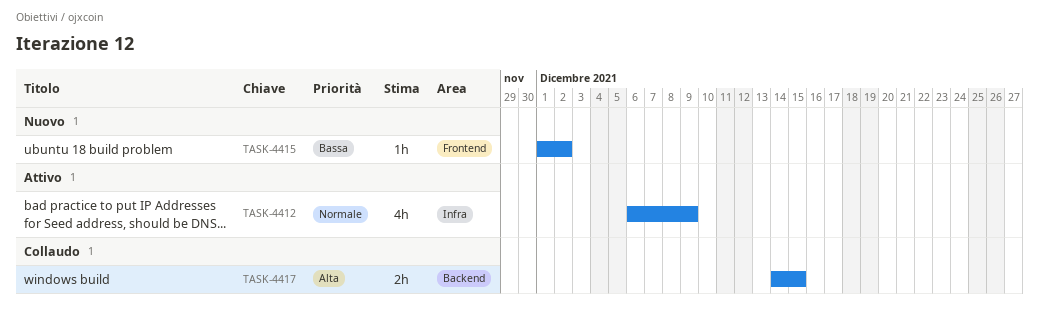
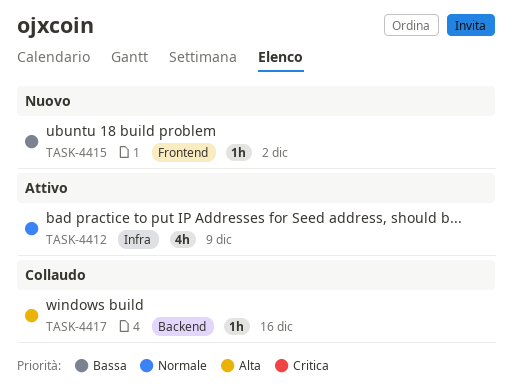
TASK-4417, estimate: 2h -> 1h
TASK-4417, due: Dec 15 -> Dec 16

